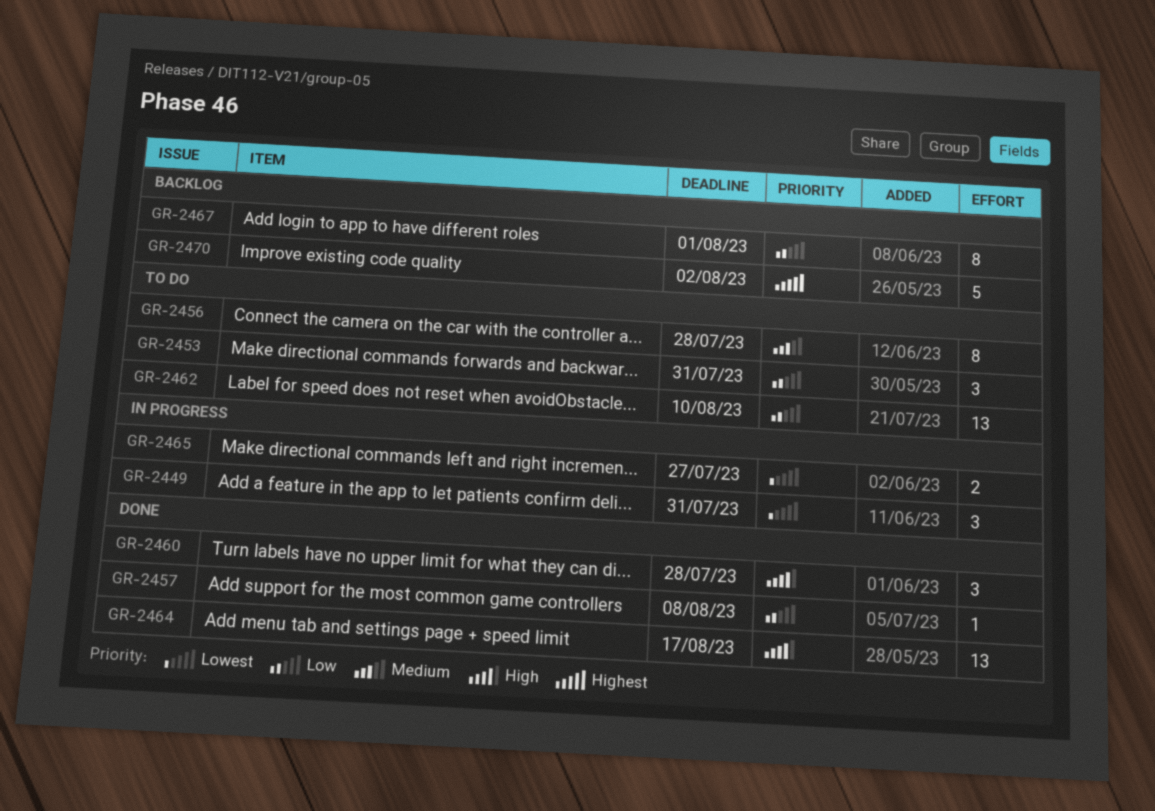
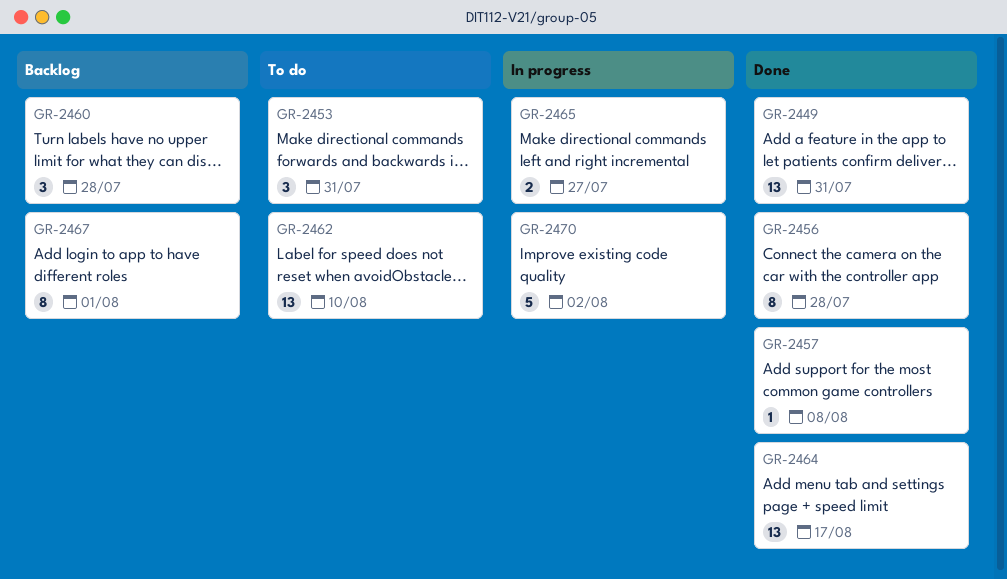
GR-2449, status: In progress -> Done
GR-2449, estimate: 3 -> 13
GR-2456, status: To do -> Done
GR-2460, status: Done -> Backlog
GR-2470, status: Backlog -> In progress

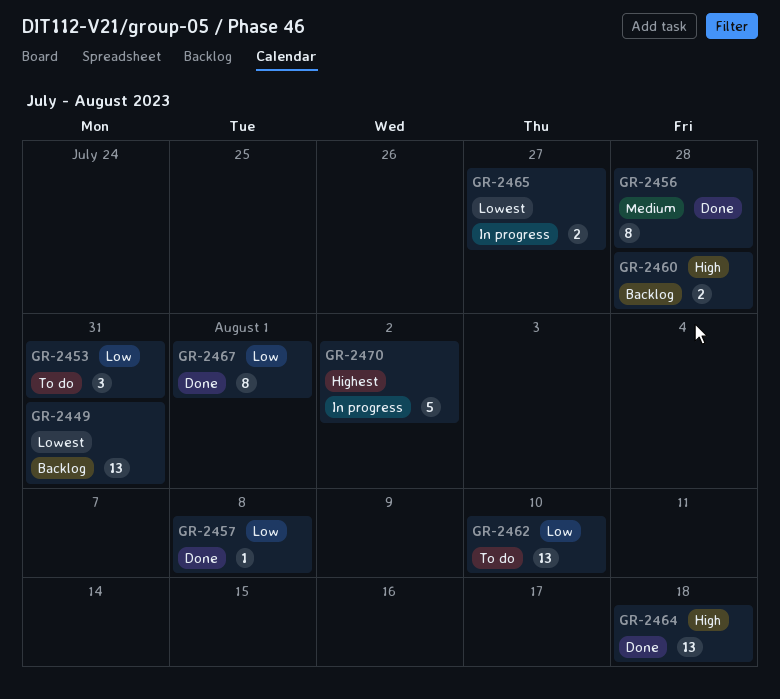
GR-2449, status: Done -> Backlog
GR-2460, estimate: 3 -> 2
GR-2464, due: Aug 17 -> Aug 18
GR-2467, status: Backlog -> Done

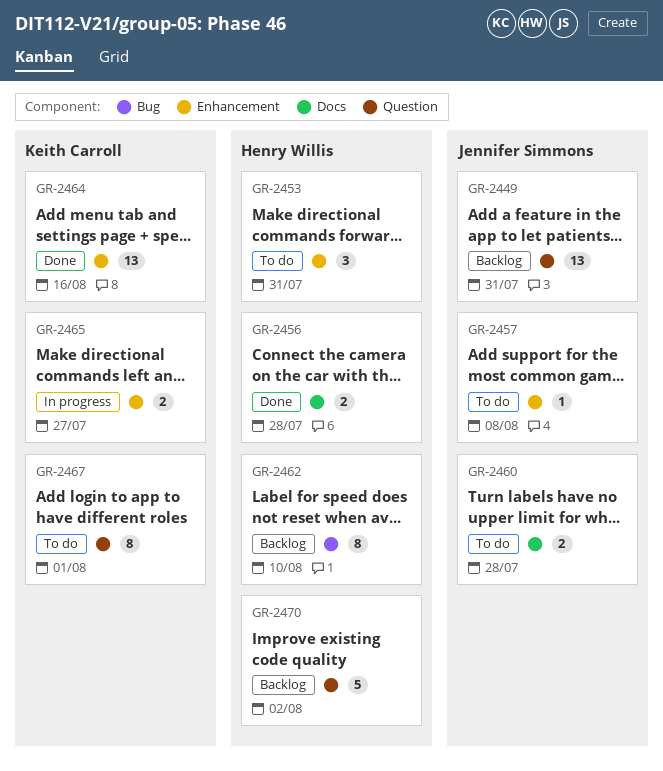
GR-2456, estimate: 8 -> 2
GR-2457, status: Done -> To do
GR-2460, status: Backlog -> To do
GR-2462, status: To do -> Backlog
GR-2462, estimate: 13 -> 8
GR-2464, due: Aug 18 -> Aug 16
GR-2467, status: Done -> To do
GR-2470, status: In progress -> Backlog

